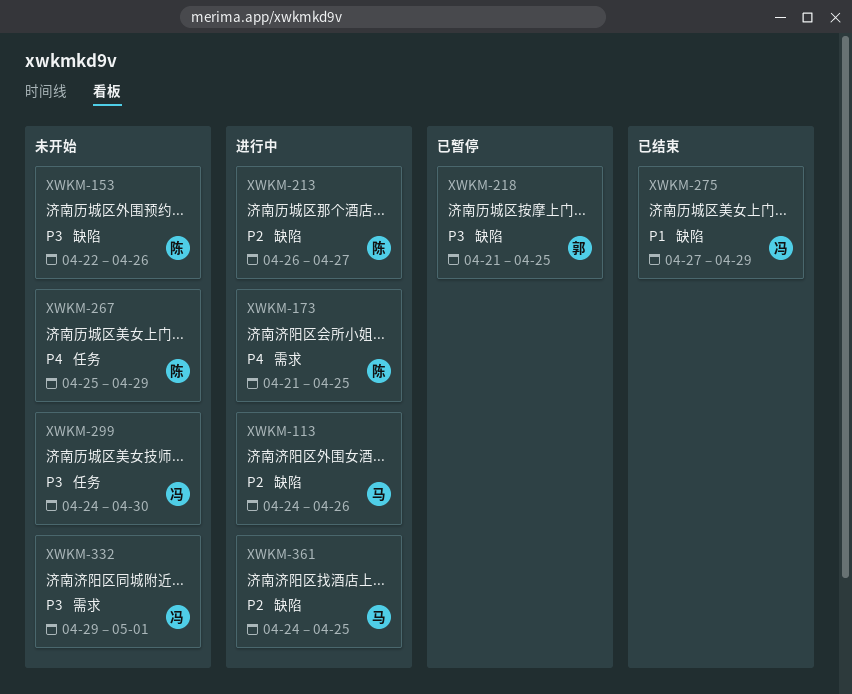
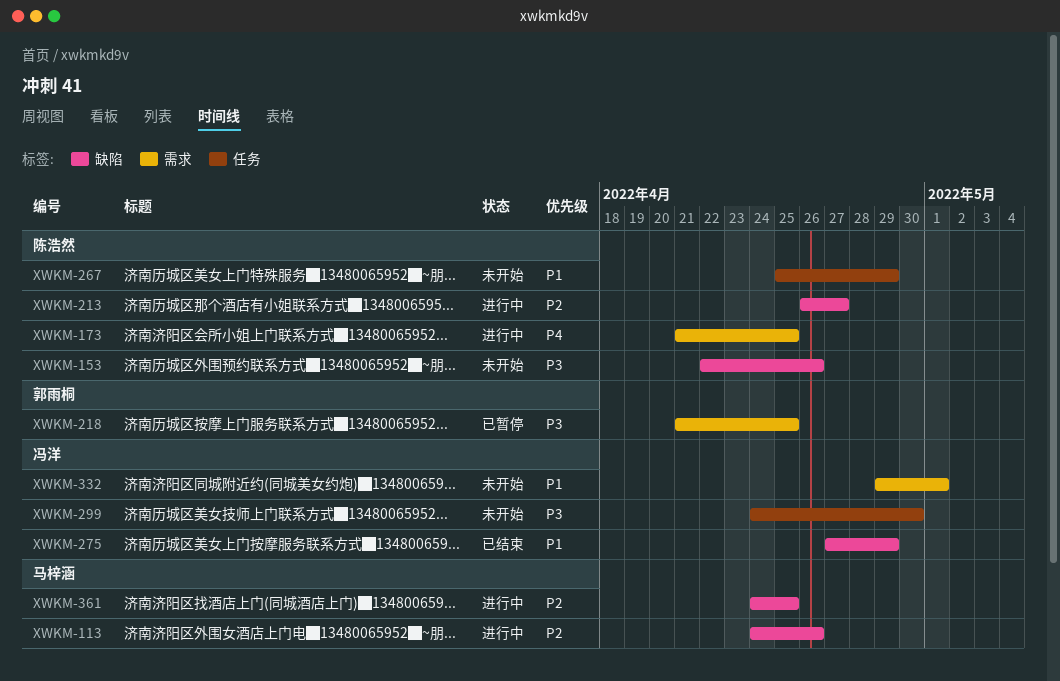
XWKM-218, label: 缺陷 -> 需求
XWKM-267, priority: P4 -> P1
XWKM-332, priority: P3 -> P1

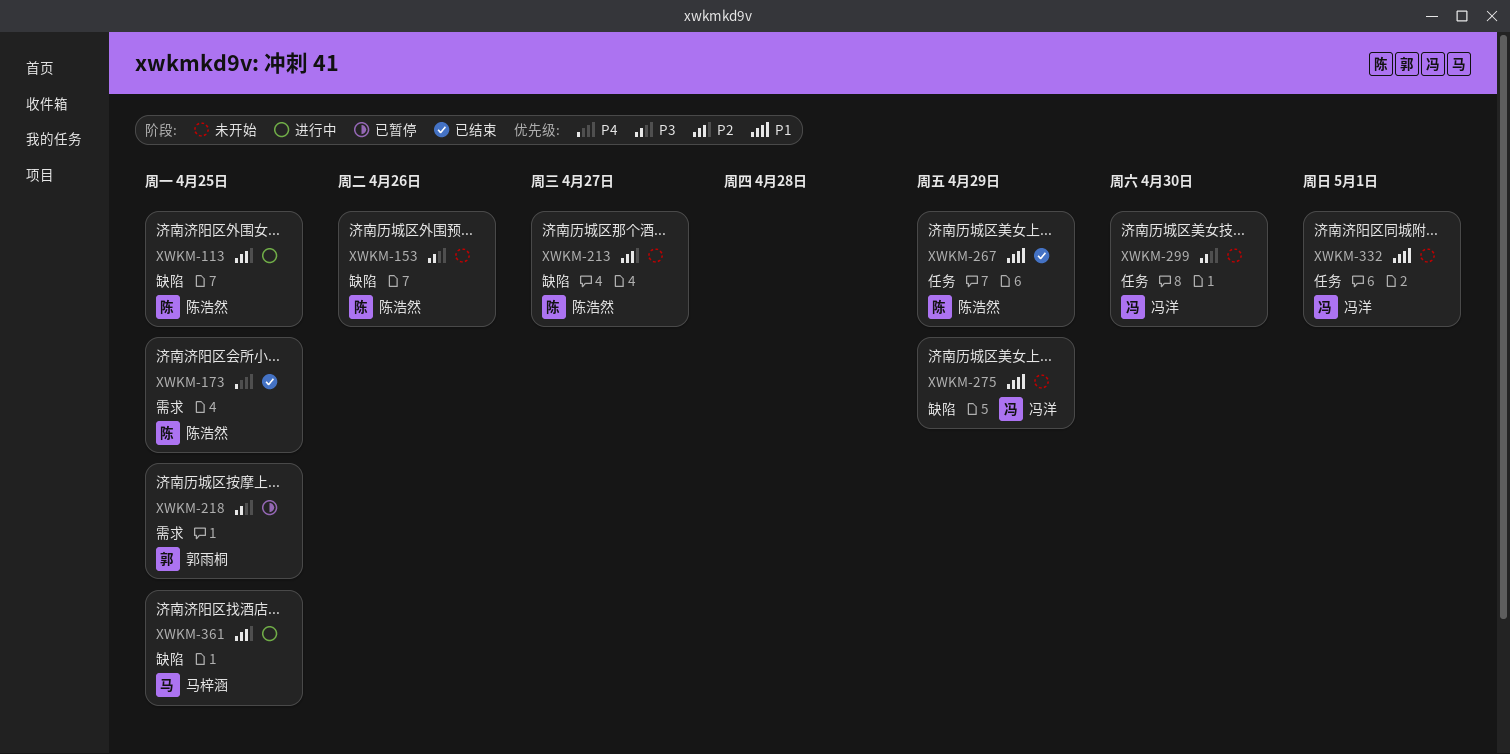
XWKM-113, owner: 马梓涵 -> 陈浩然
XWKM-113, due: Apr 26 -> Apr 25
XWKM-173, status: 进行中 -> 已结束
XWKM-213, status: 进行中 -> 未开始
XWKM-267, status: 未开始 -> 已结束
XWKM-275, status: 已结束 -> 未开始
XWKM-332, label: 需求 -> 任务

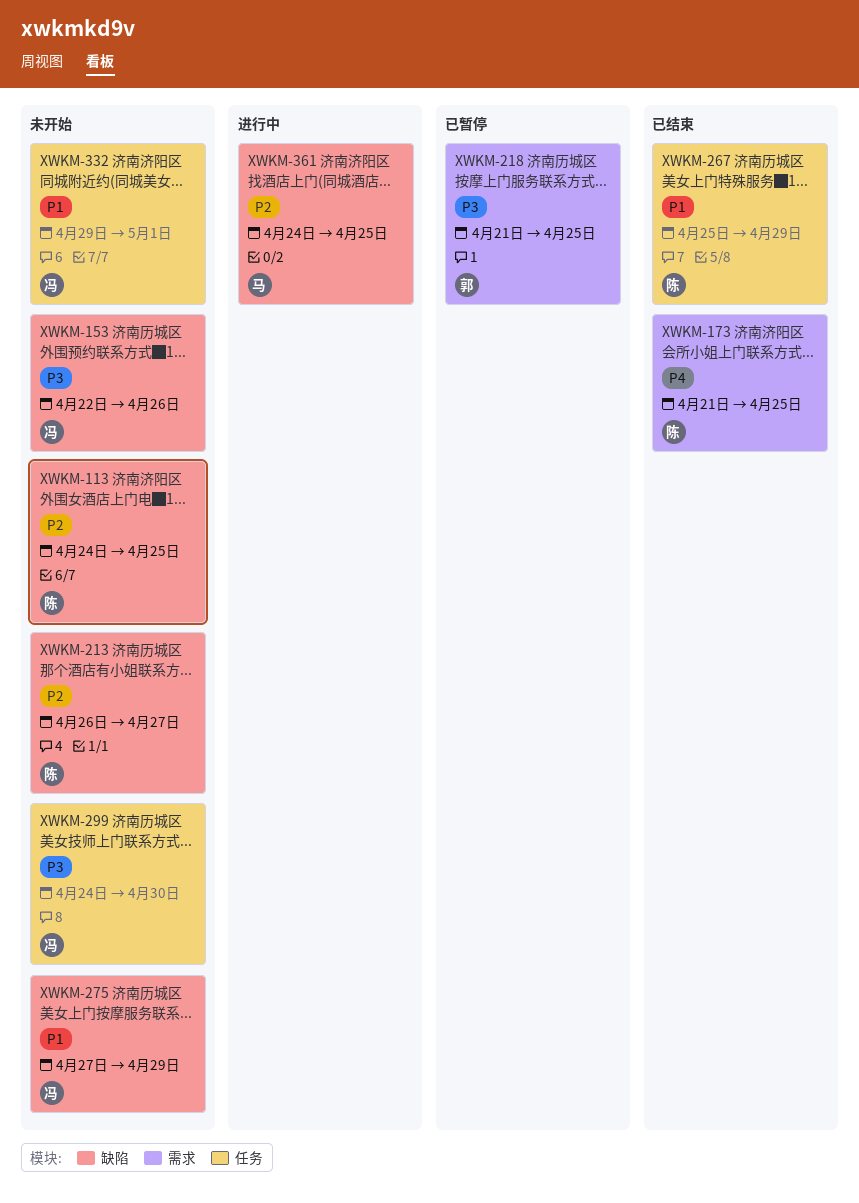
XWKM-113, status: 进行中 -> 未开始
XWKM-153, owner: 陈浩然 -> 冯洋

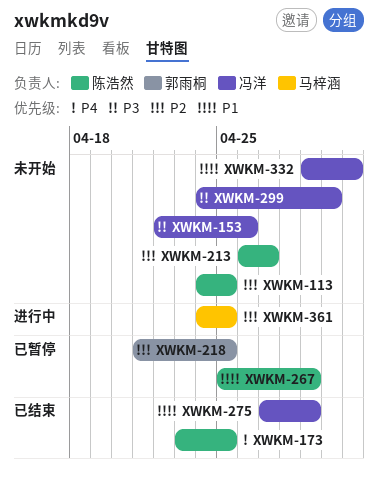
XWKM-173, start: Apr 21 -> Apr 23
XWKM-218, priority: P3 -> P2
XWKM-267, status: 已结束 -> 已暂停
XWKM-275, status: 未开始 -> 已结束

